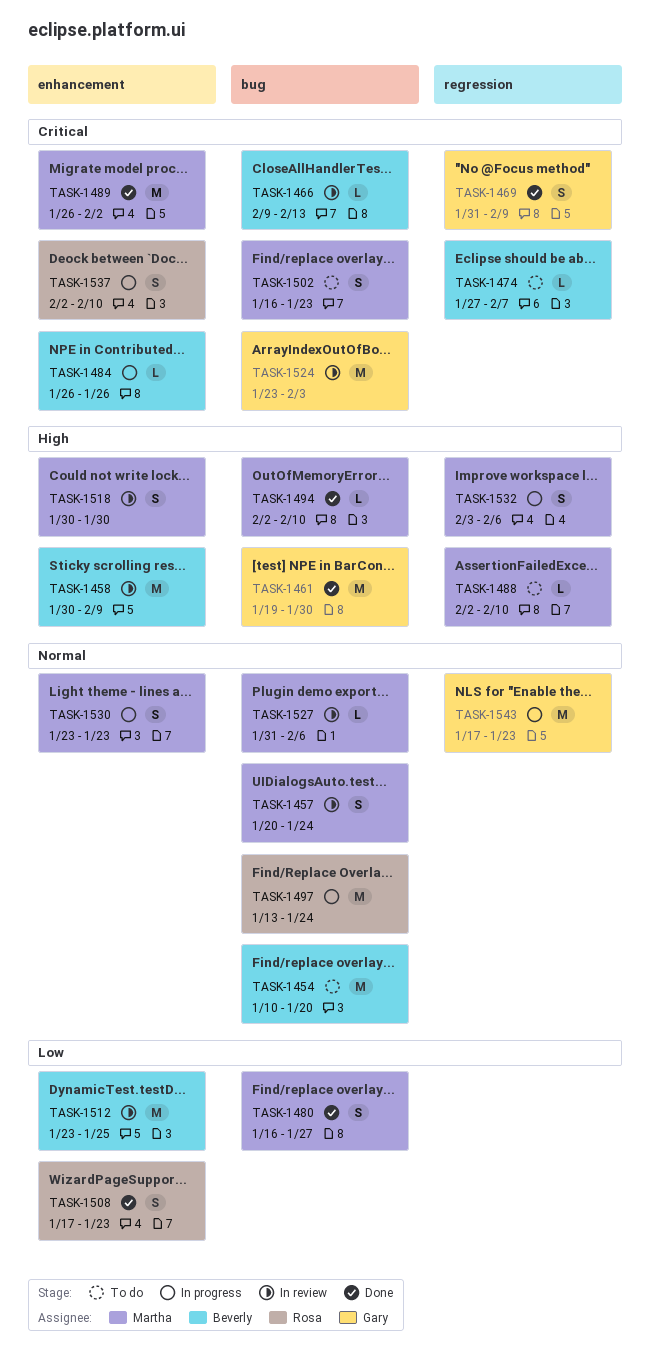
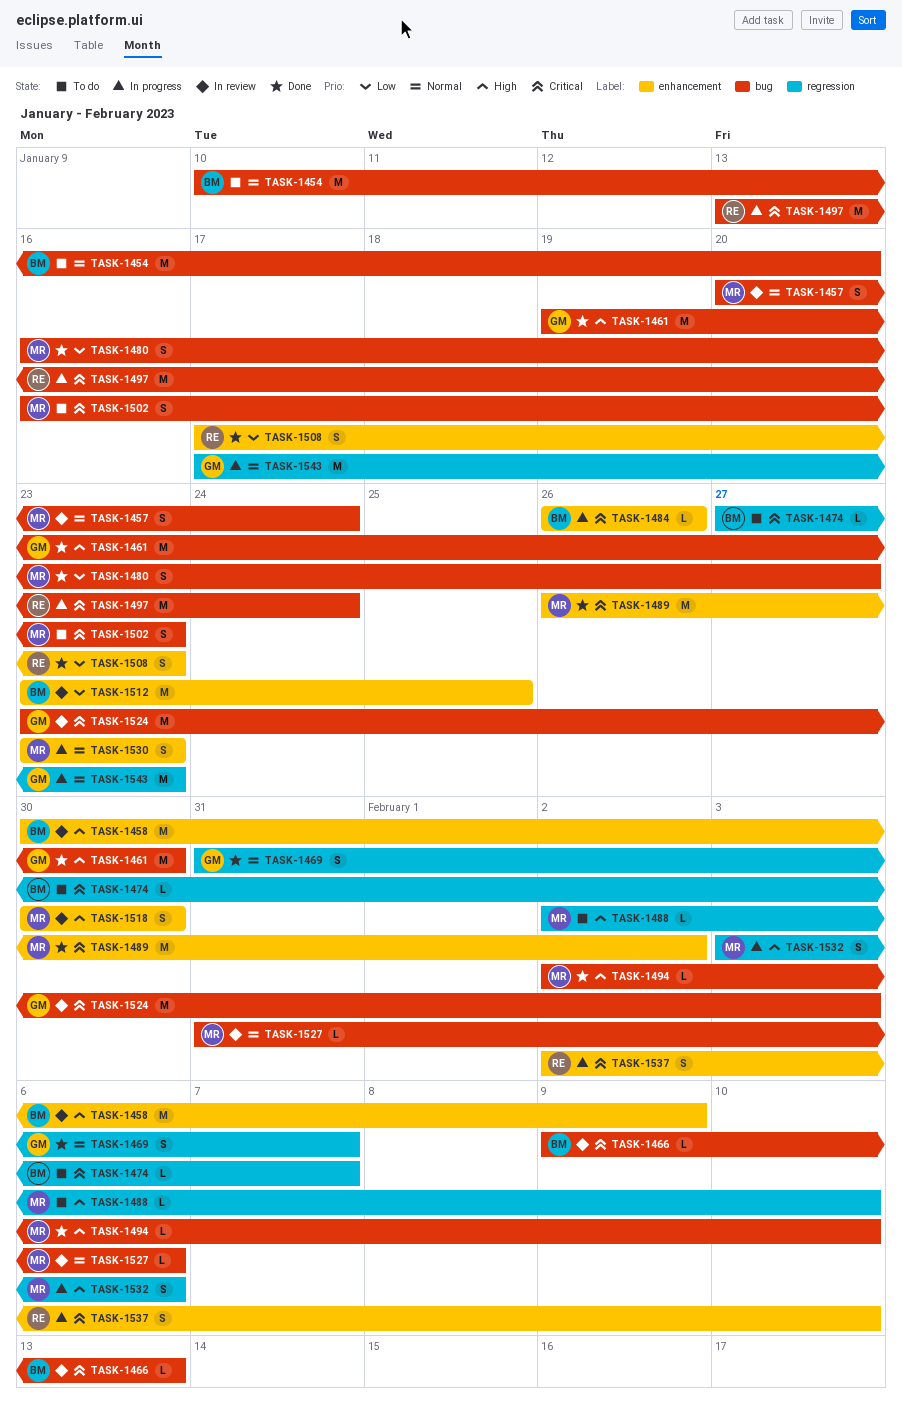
TASK-1469, priority: Critical -> Normal
TASK-1469, due: Feb 9 -> Feb 7
TASK-1497, priority: Normal -> Critical

